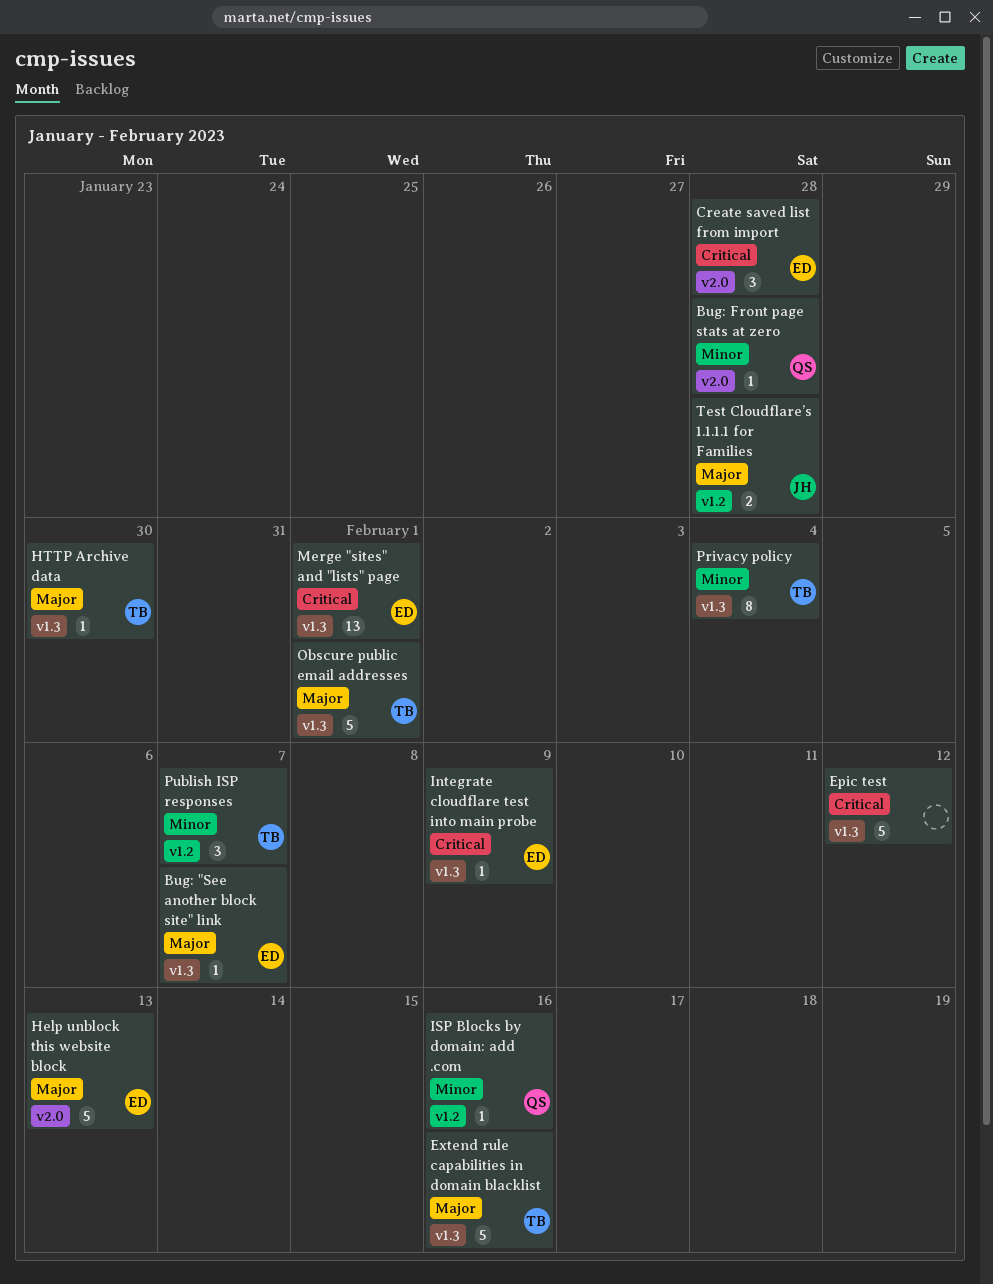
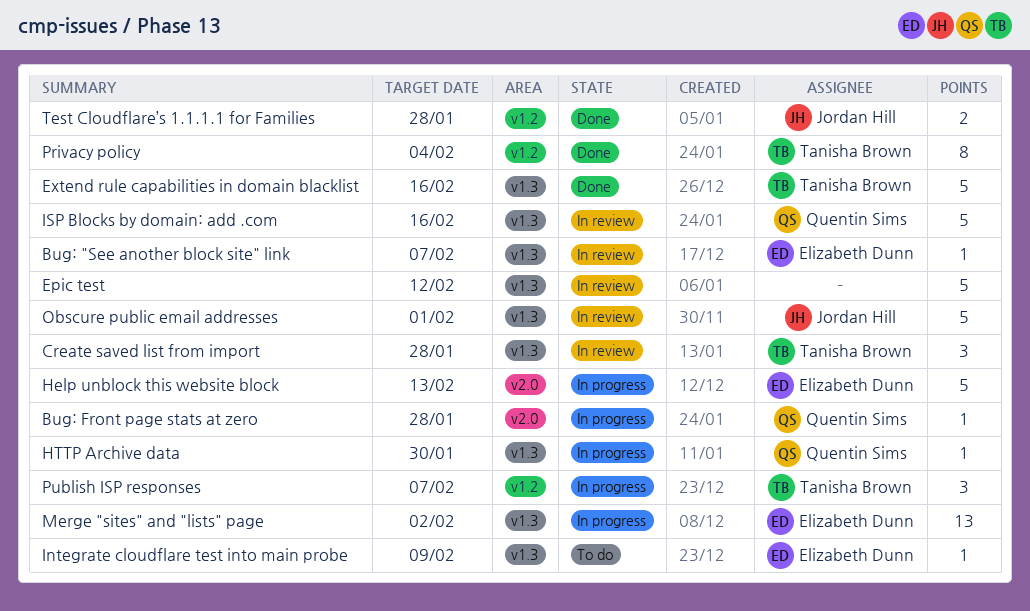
Create saved list from import, owner: Elizabeth Dunn -> Tanisha Brown
Create saved list from import, label: v2.0 -> v1.3
HTTP Archive data, owner: Tanisha Brown -> Quentin Sims
ISP Blocks by domain: add .com, label: v1.2 -> v1.3
ISP Blocks by domain: add .com, estimate: 1 -> 5
Merge "sites" and "lists" page, due: Feb 1 -> Feb 2
Obscure public email addresses, owner: Tanisha Brown -> Jordan Hill
Privacy policy, label: v1.3 -> v1.2

